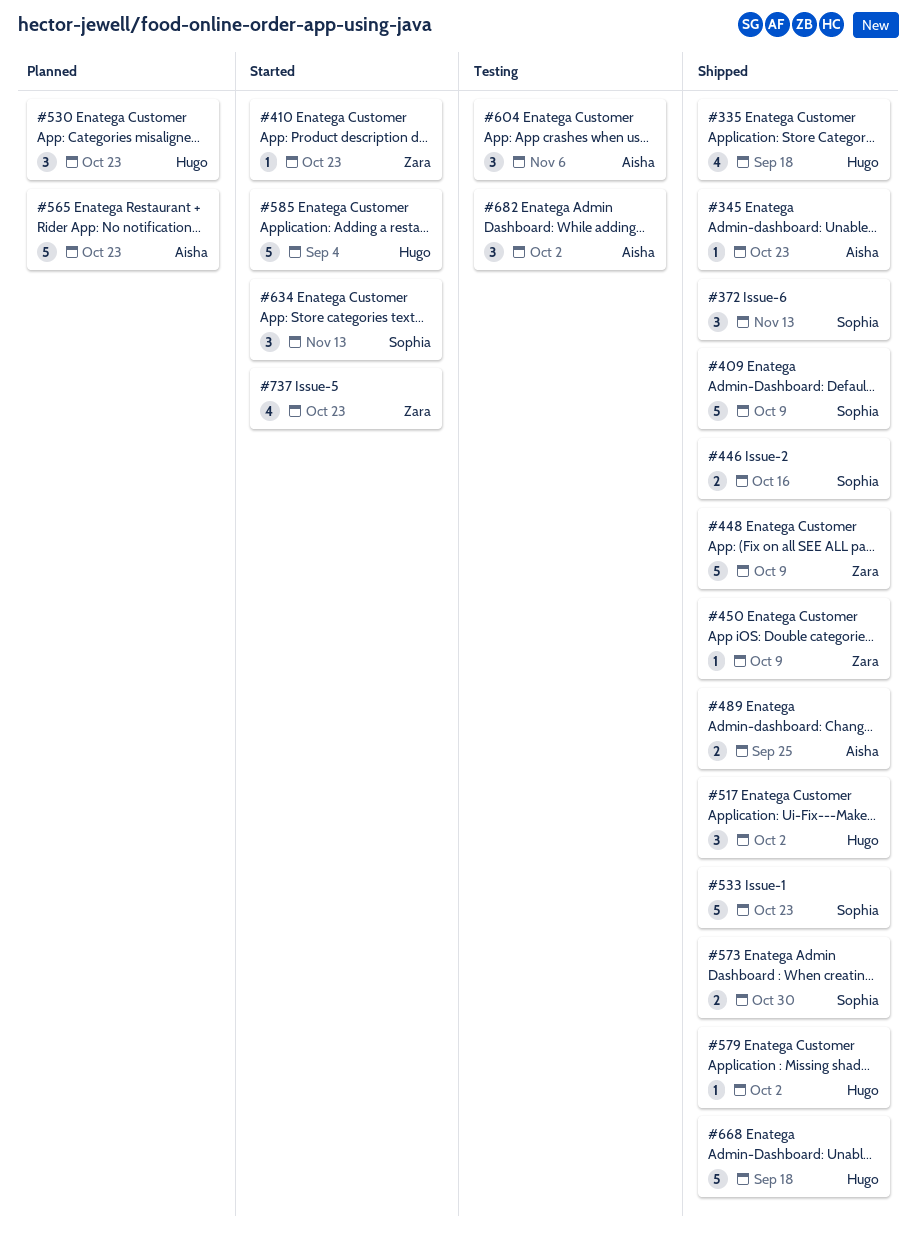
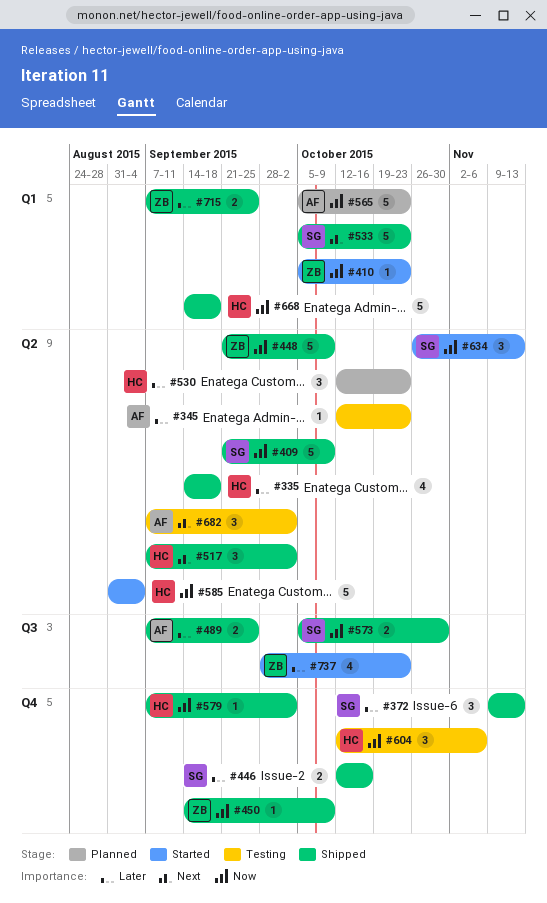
#345, status: Shipped -> Testing
#604, owner: Aisha -> Hugo
#715: none -> present

